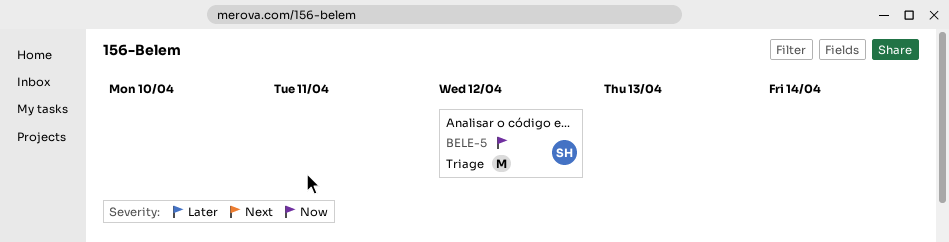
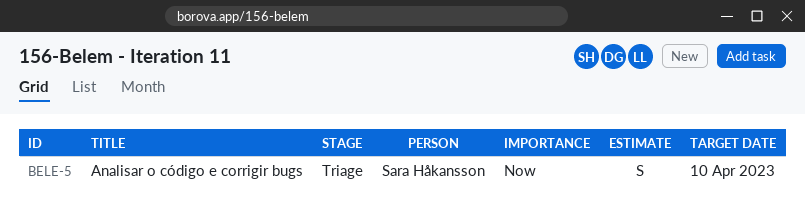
BELE-5, estimate: M -> S
BELE-5, due: Apr 12 -> Apr 10

